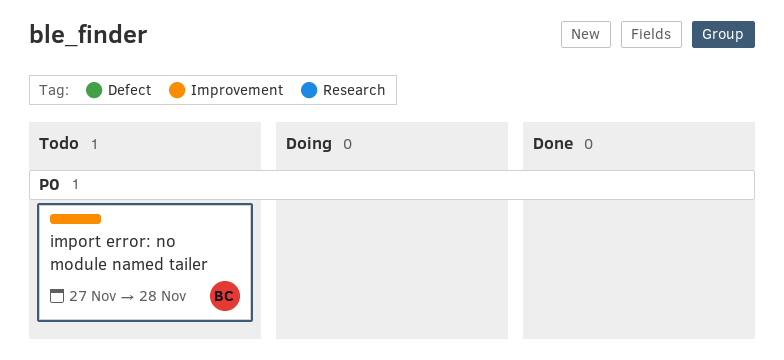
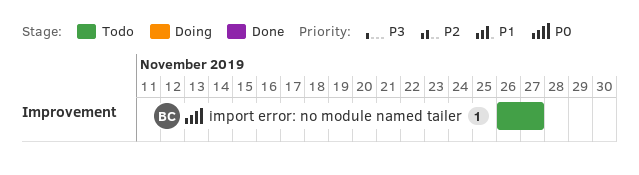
import error: no module named tailer, start: Nov 27 -> Nov 26
import error: no module named tailer, due: Nov 28 -> Nov 27

